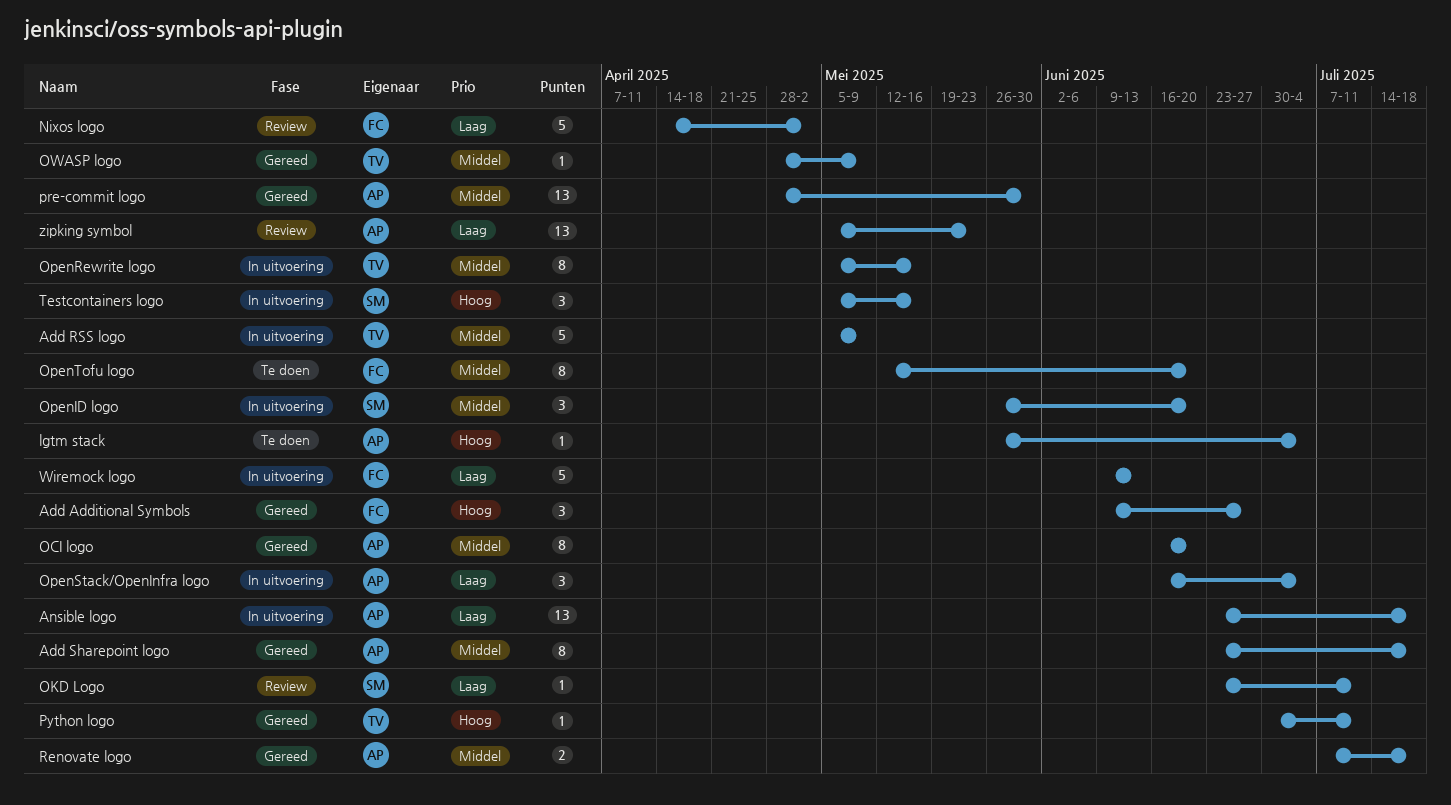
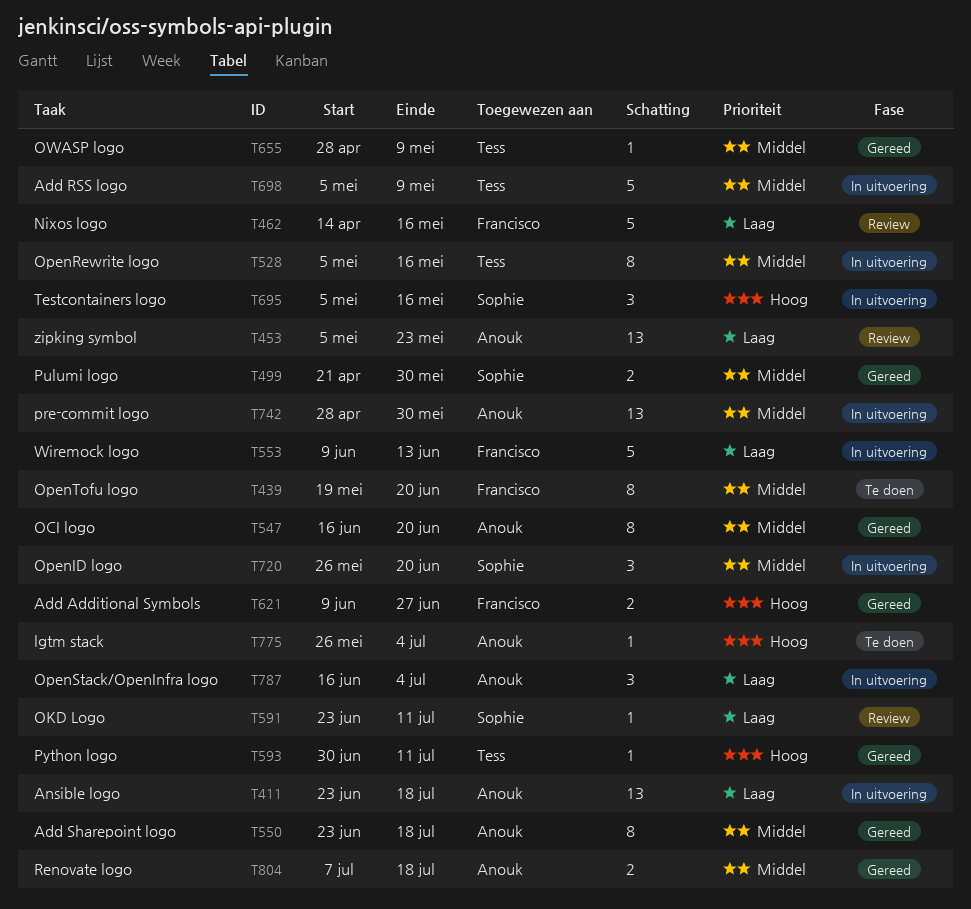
Add Additional Symbols, estimate: 3 -> 2
Nixos logo, due: May 2 -> May 16
OpenTofu logo, start: May 12 -> May 19
pre-commit logo, status: Gereed -> In uitvoering
Pulumi logo: none -> present

